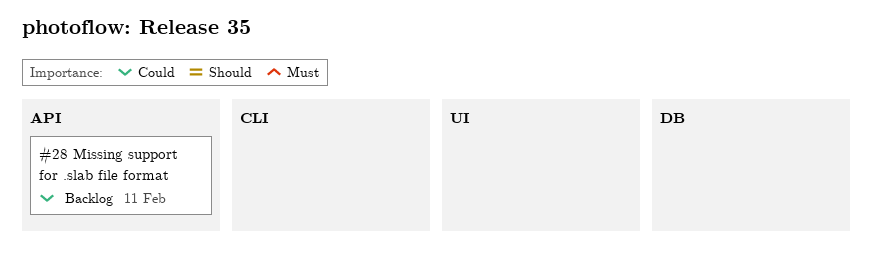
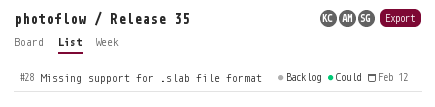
#28, due: Feb 11 -> Feb 12

